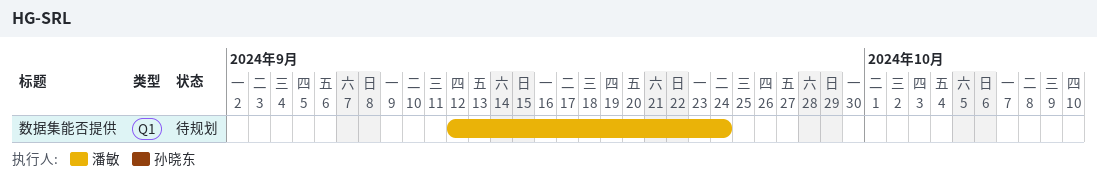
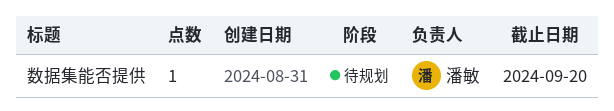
数据集能否提供, due: Sep 24 -> Sep 20

